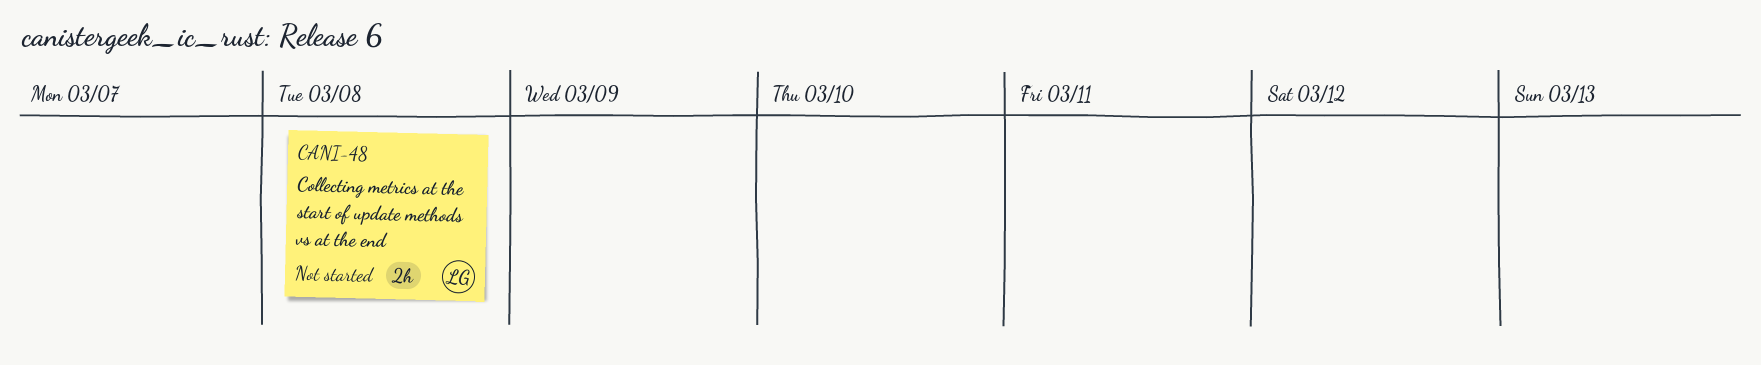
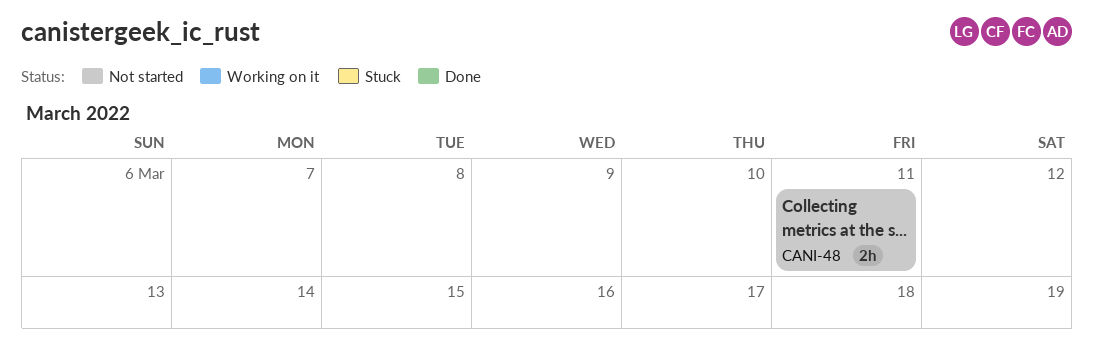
CANI-48, due: Mar 8 -> Mar 11

